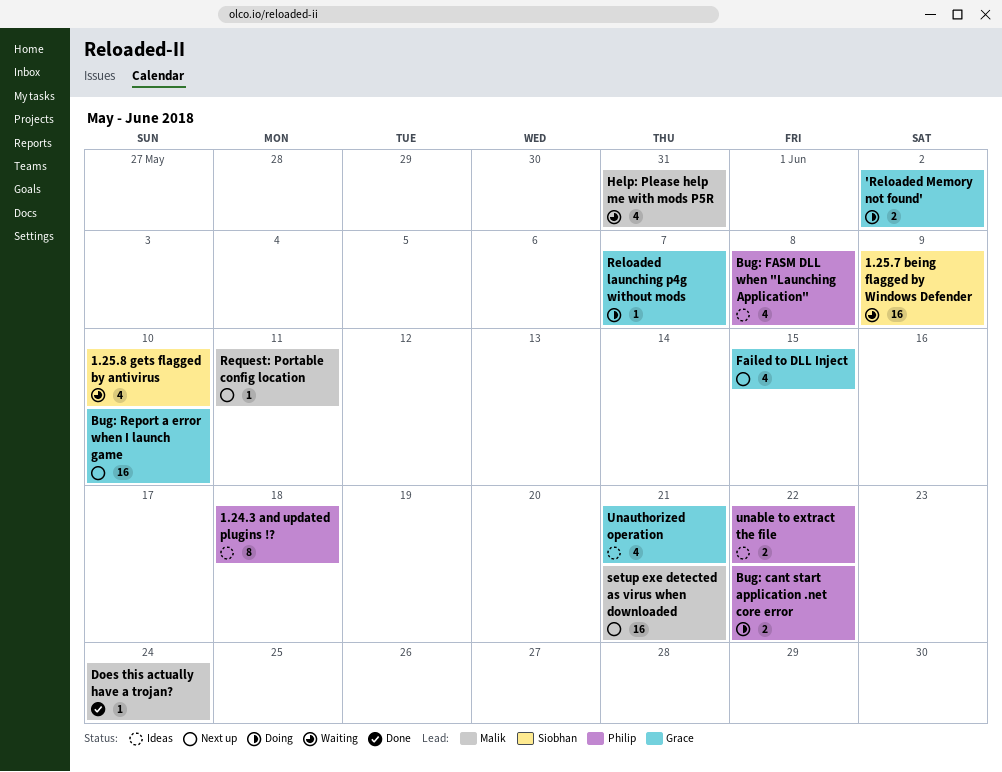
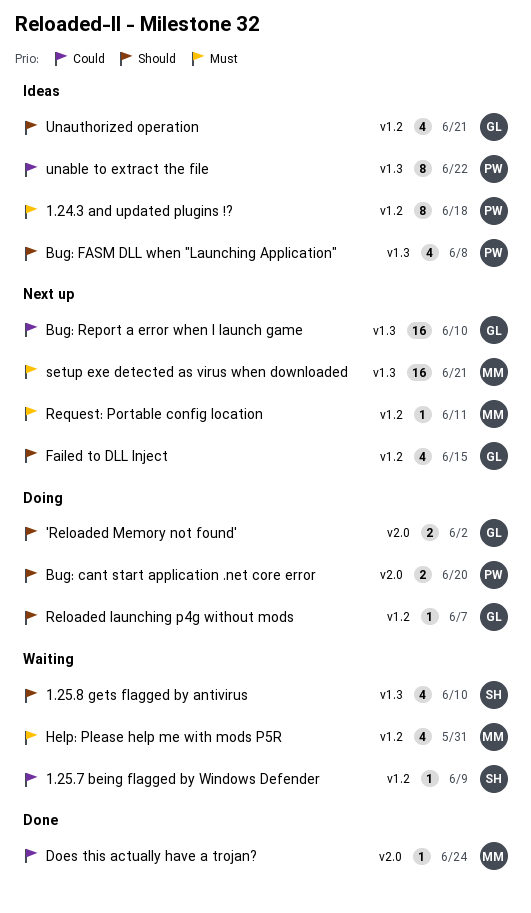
1.25.7 being flagged by Windows Defender, estimate: 16 -> 1
Bug: cant start application .net core error, due: Jun 22 -> Jun 20
unable to extract the file, estimate: 2 -> 8

